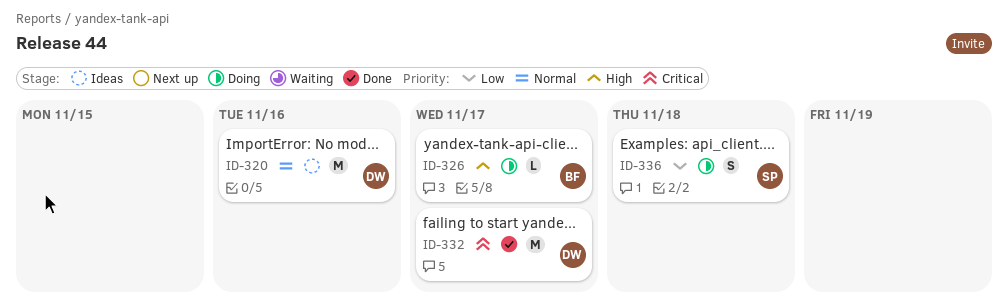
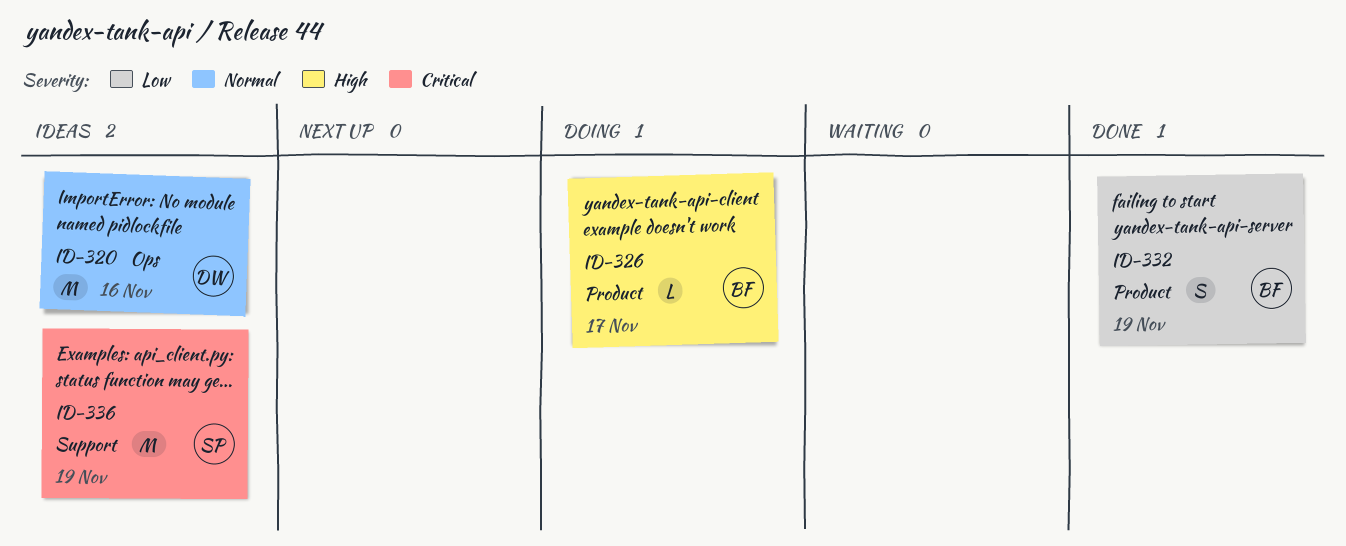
ID-332, owner: DW -> BF
ID-332, priority: Critical -> Low
ID-332, estimate: M -> S
ID-332, due: Nov 17 -> Nov 19
ID-336, status: Doing -> Ideas
ID-336, priority: Low -> Critical
ID-336, estimate: S -> M
ID-336, due: Nov 18 -> Nov 19

